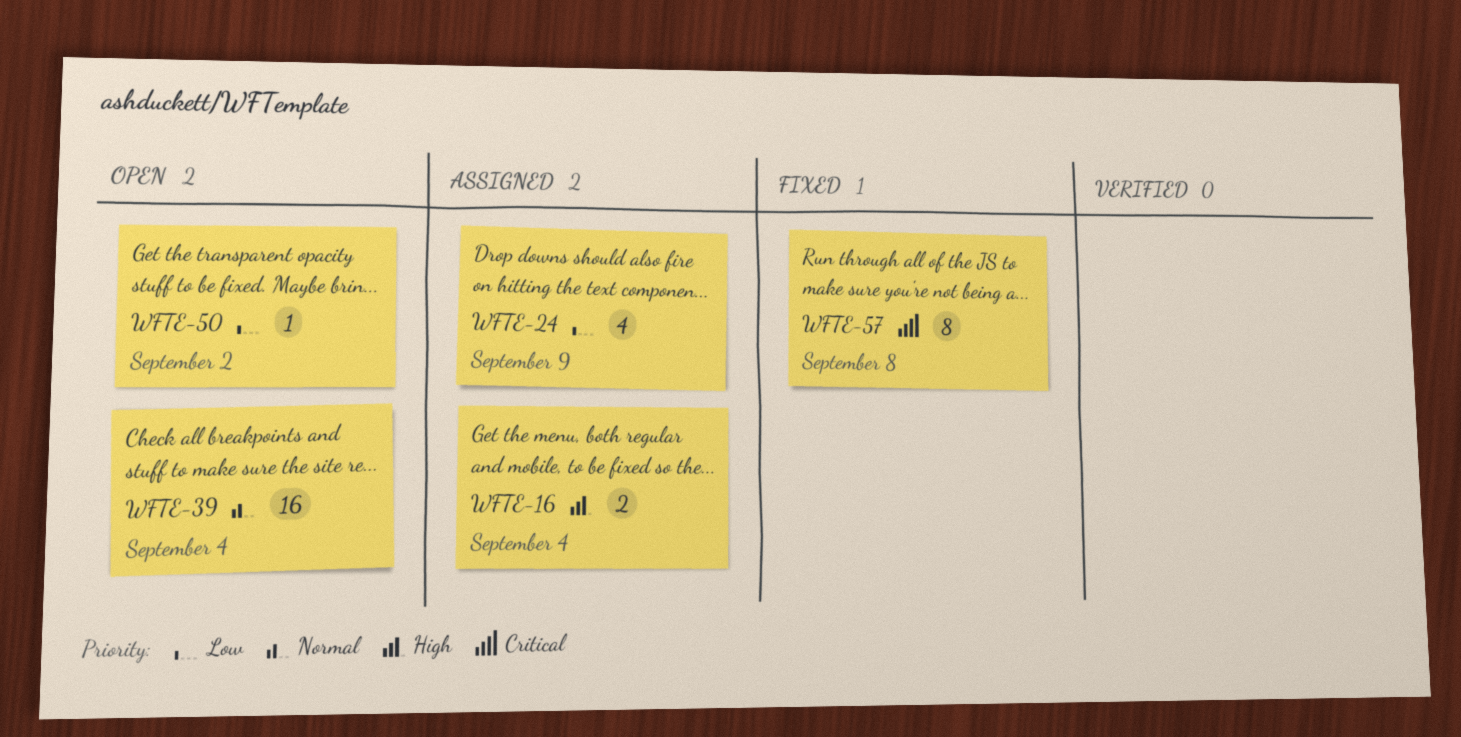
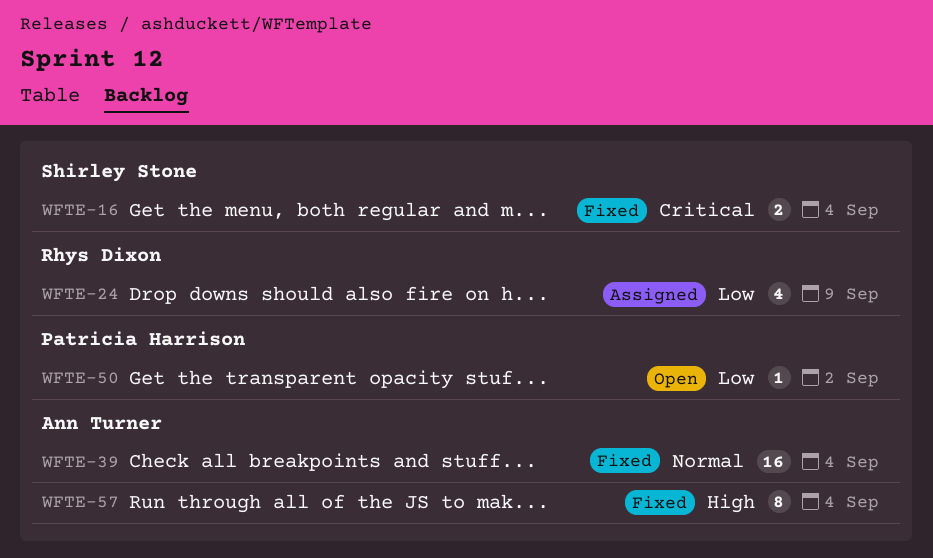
WFTE-16, status: Assigned -> Fixed
WFTE-16, priority: High -> Critical
WFTE-39, status: Open -> Fixed
WFTE-57, priority: Critical -> High
WFTE-57, due: Sep 8 -> Sep 4

